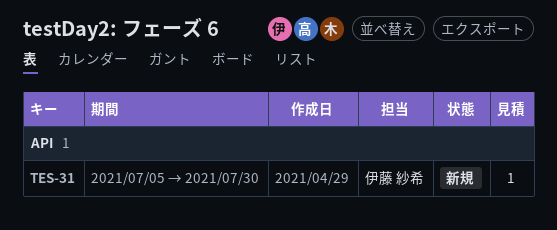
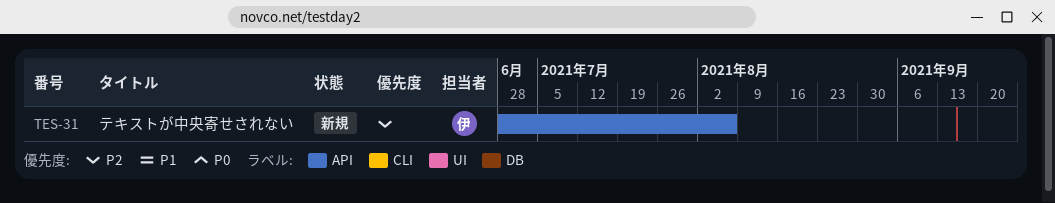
TES-31, start: Jul 5 -> Jun 28
TES-31, due: Jul 30 -> Aug 6

